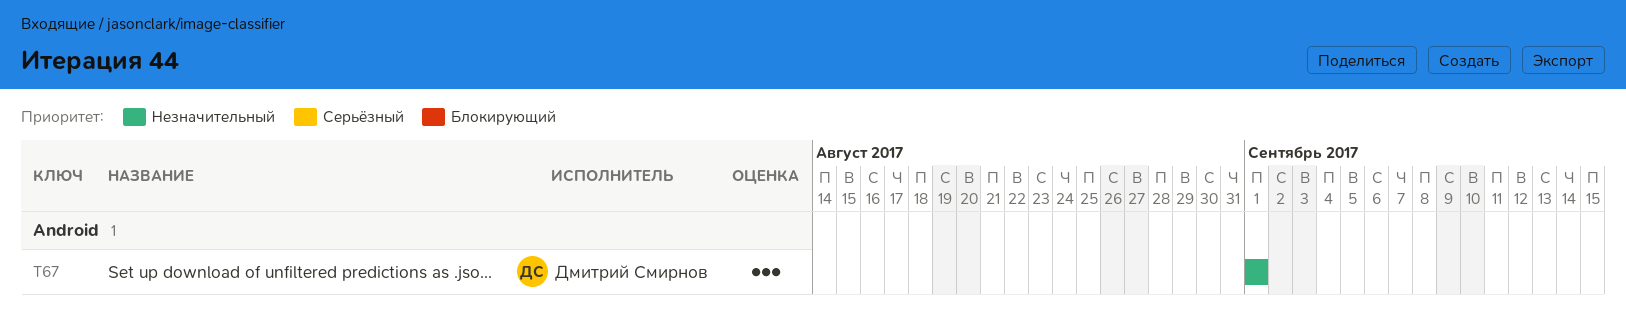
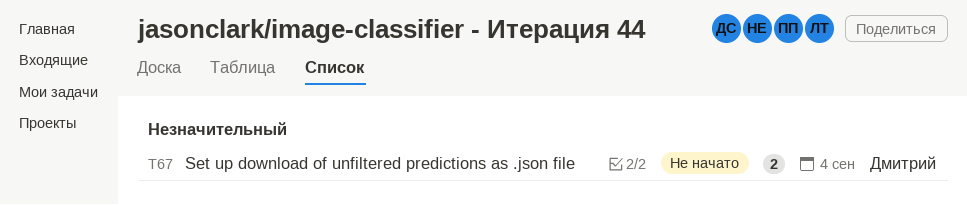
T67, estimate: 3 -> 2
T67, due: Sep 1 -> Sep 4

